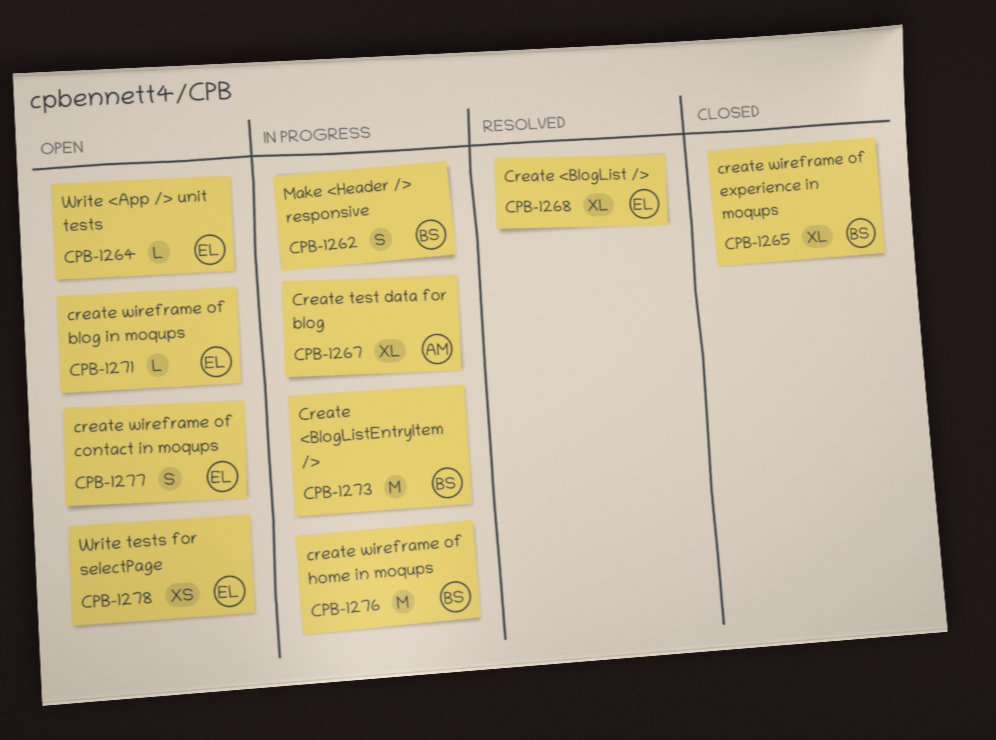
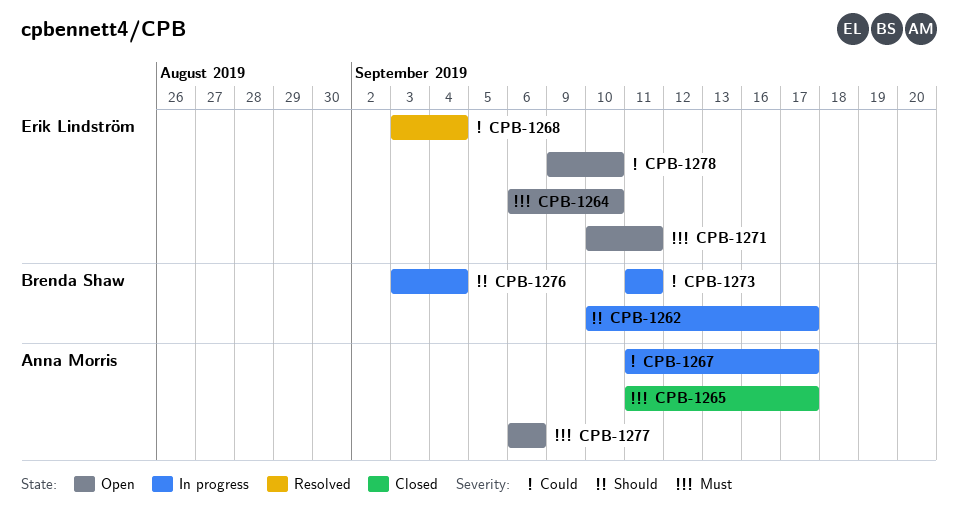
CPB-1265, owner: Brenda Shaw -> Anna Morris
CPB-1277, owner: Erik Lindström -> Anna Morris

